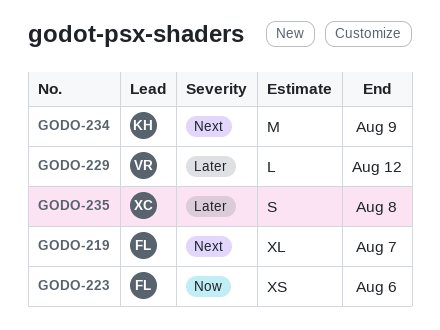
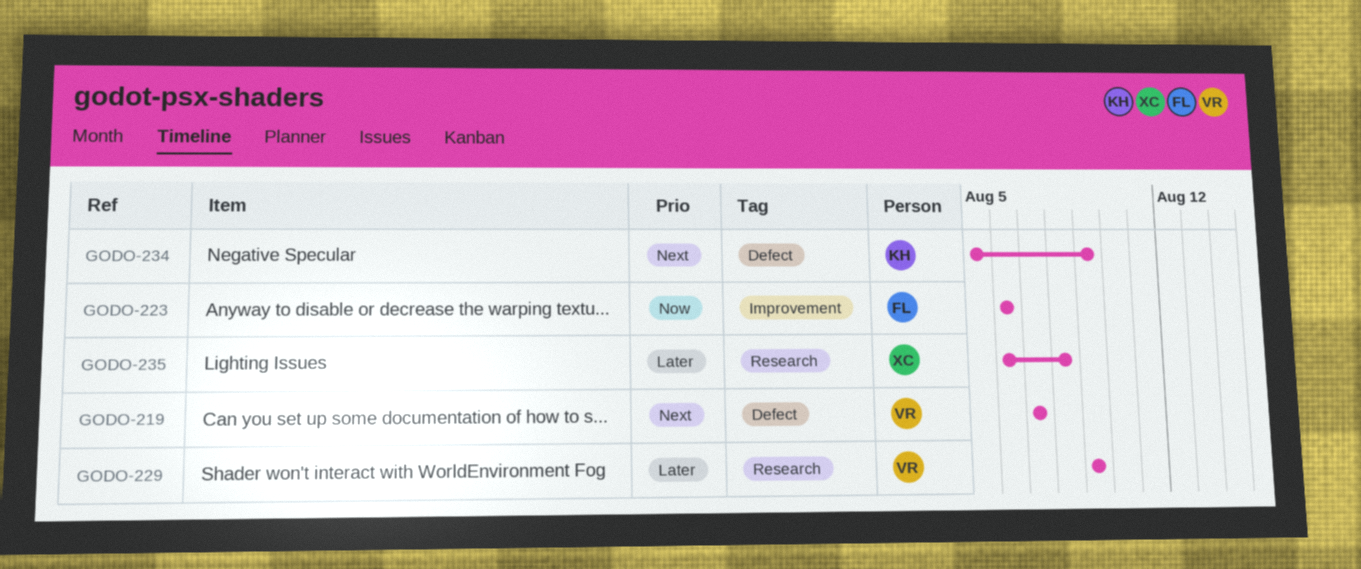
GODO-219, owner: FL -> VR
GODO-229, due: Aug 12 -> Aug 9

